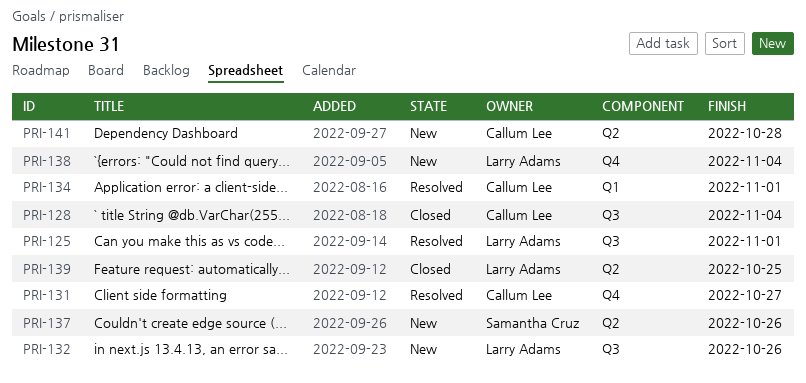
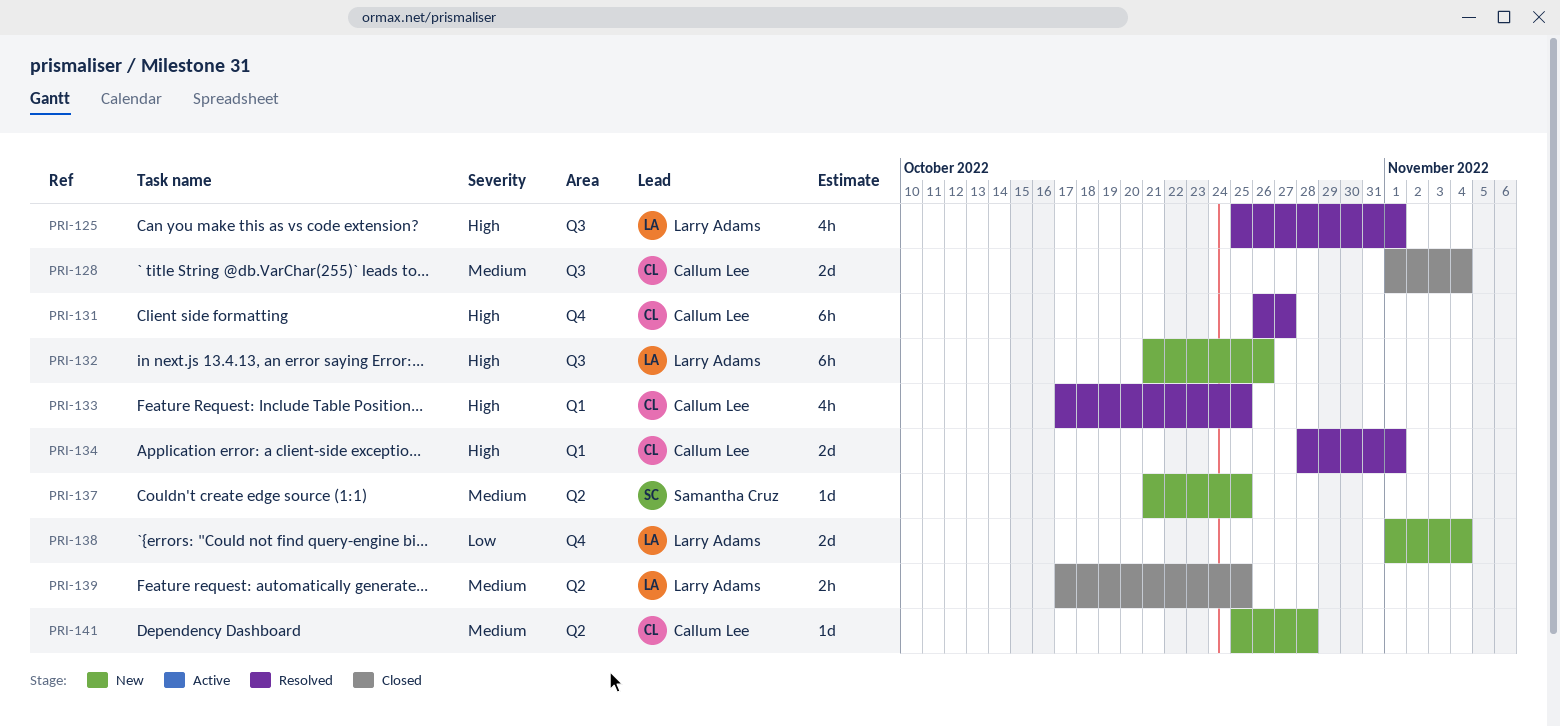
PRI-133: none -> present
PRI-137, due: Oct 26 -> Oct 25

